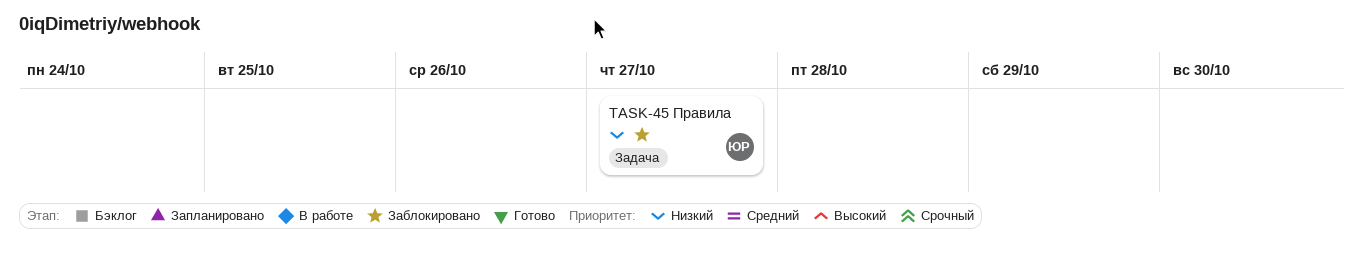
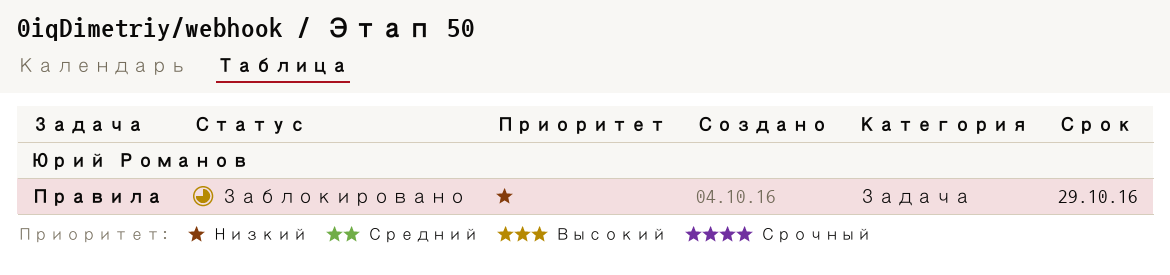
Правила, due: Oct 27 -> Oct 29

